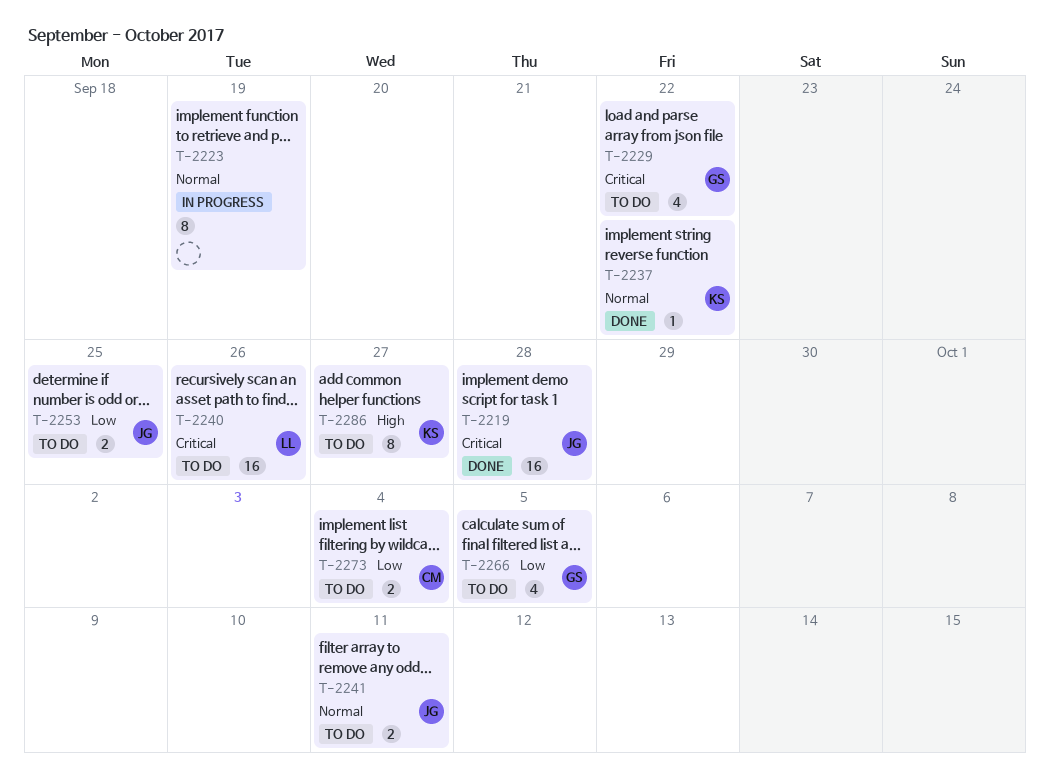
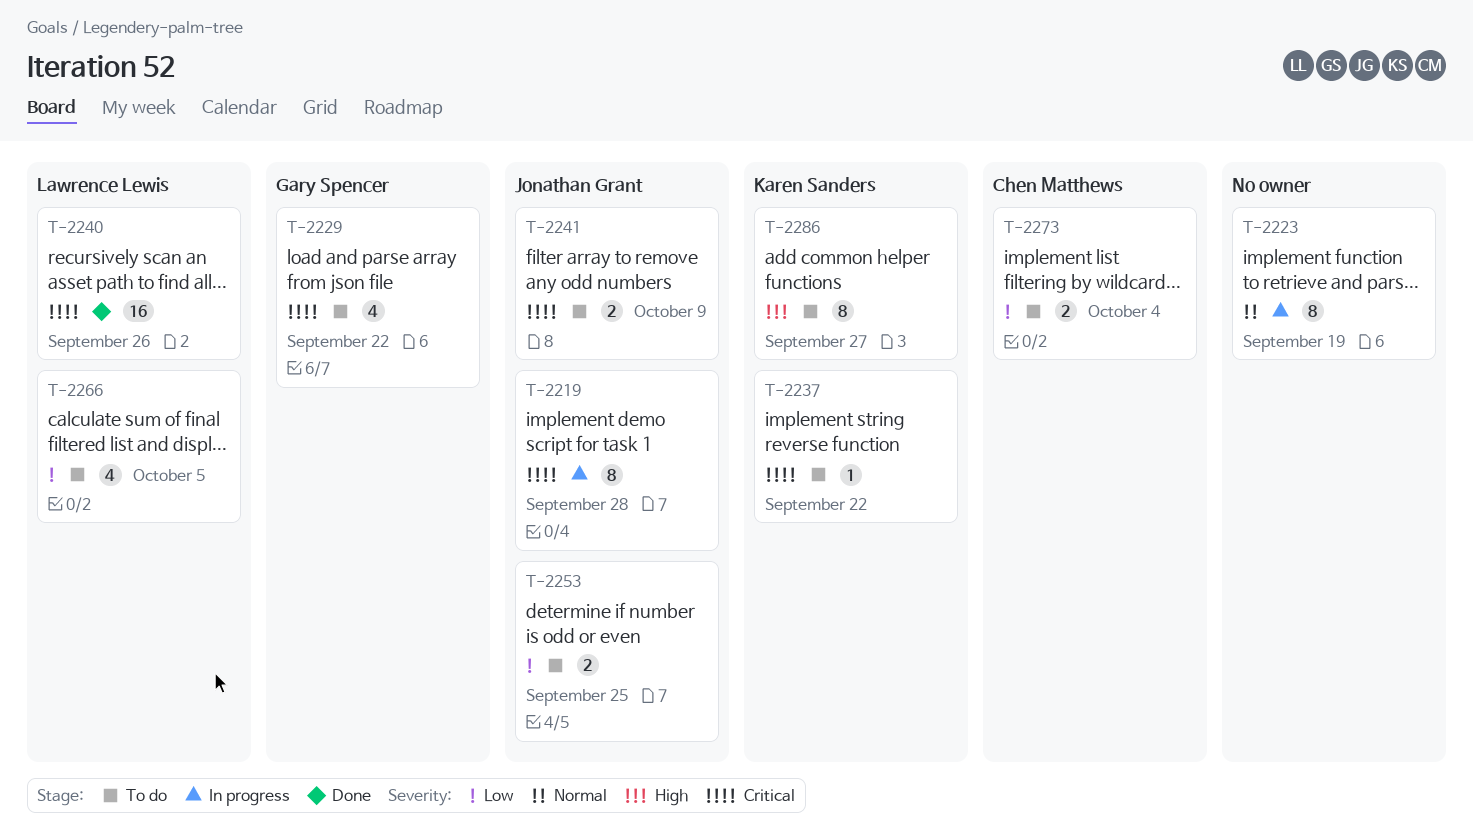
T-2219, status: Done -> In progress
T-2219, estimate: 16 -> 8
T-2237, status: Done -> To do
T-2237, priority: Normal -> Critical
T-2240, status: To do -> Done
T-2241, priority: Normal -> Critical
T-2241, due: Oct 11 -> Oct 9
T-2266, owner: Gary Spencer -> Lawrence Lewis

